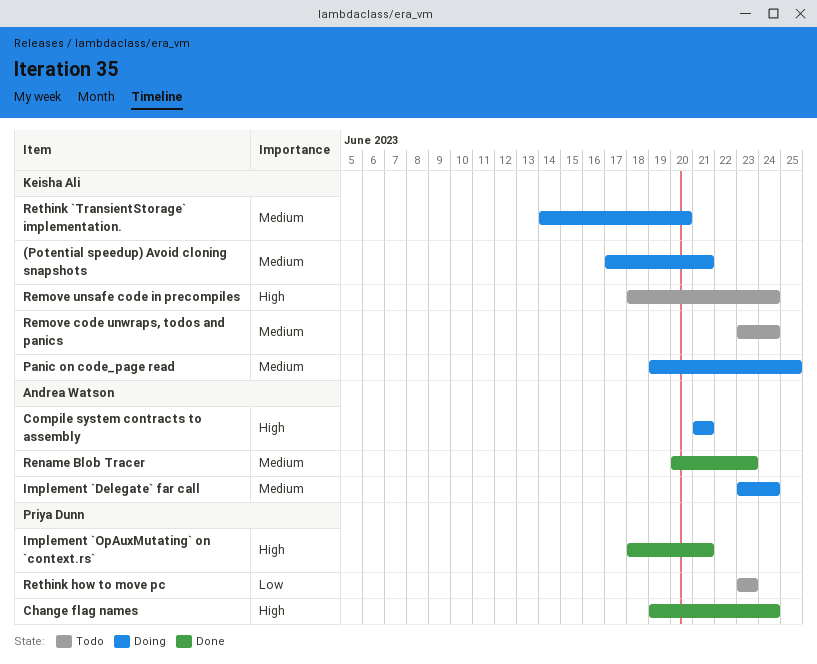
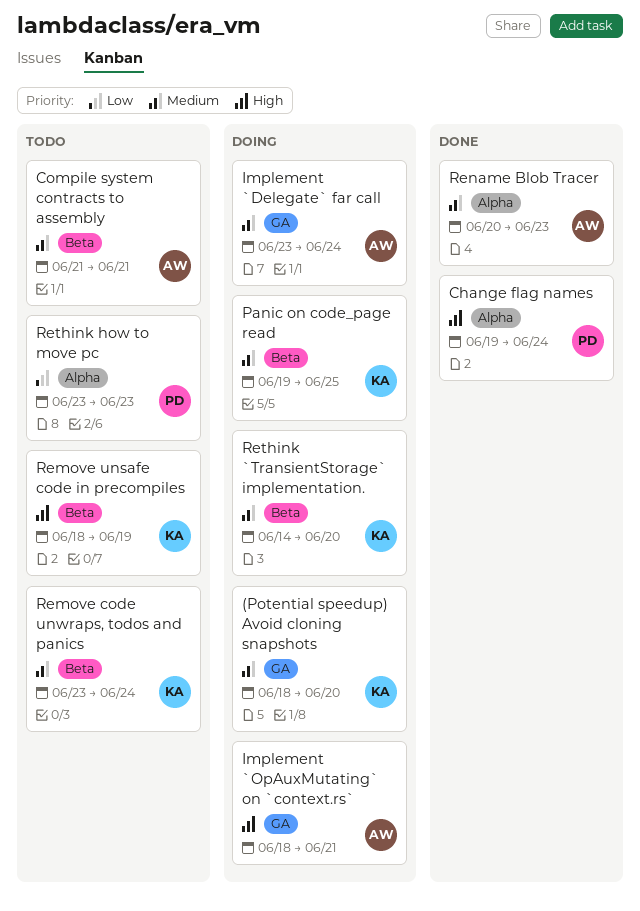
(Potential speedup) Avoid cloning snapshots, start: Jun 17 -> Jun 18
(Potential speedup) Avoid cloning snapshots, due: Jun 21 -> Jun 20
Compile system contracts to assembly, status: Doing -> Todo
Compile system contracts to assembly, priority: High -> Medium
Implement `OpAuxMutating` on `context.rs`, status: Done -> Doing
Implement `OpAuxMutating` on `context.rs`, owner: Priya Dunn -> Andrea Watson
Remove unsafe code in precompiles, due: Jun 24 -> Jun 19

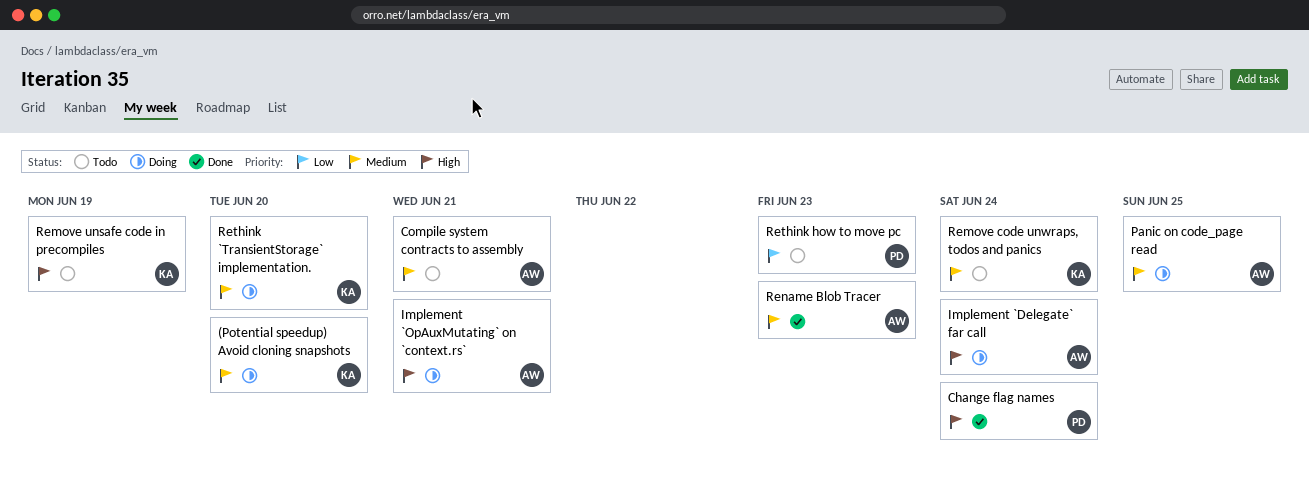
Implement `Delegate` far call, priority: Medium -> High
Panic on code_page read, owner: KA -> AW

